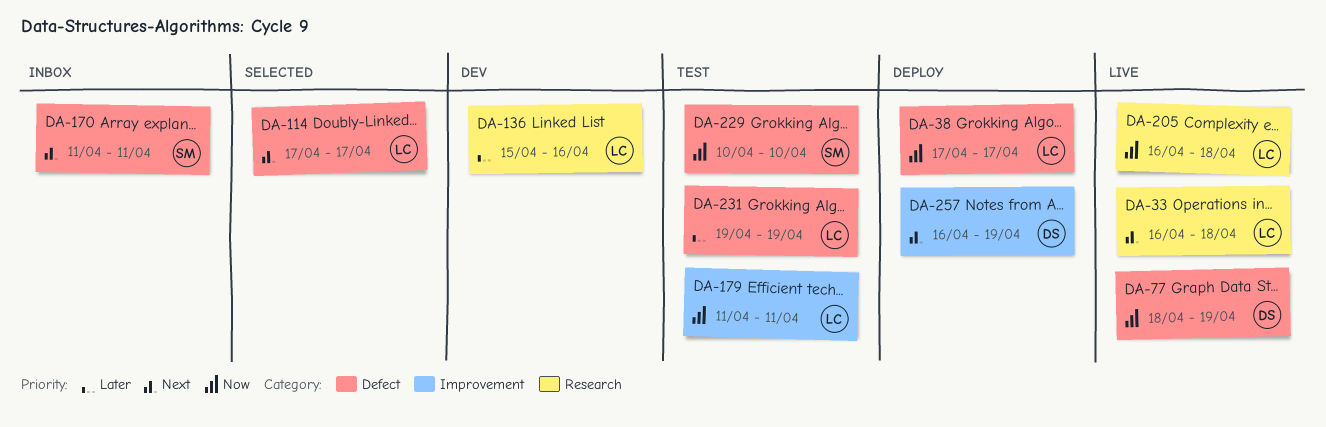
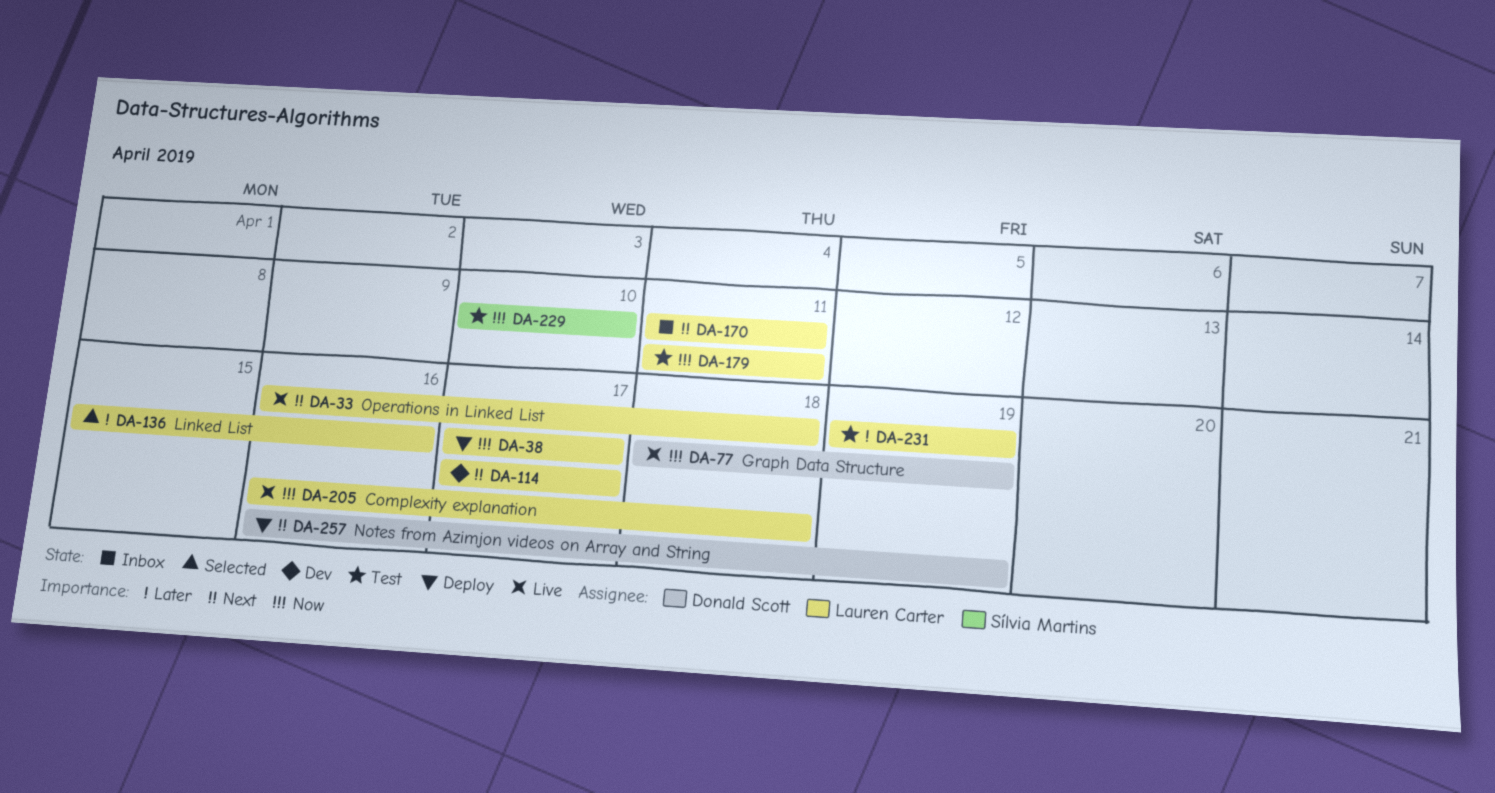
DA-114, status: Selected -> Dev
DA-136, status: Dev -> Selected
DA-170, owner: Sílvia Martins -> Lauren Carter

